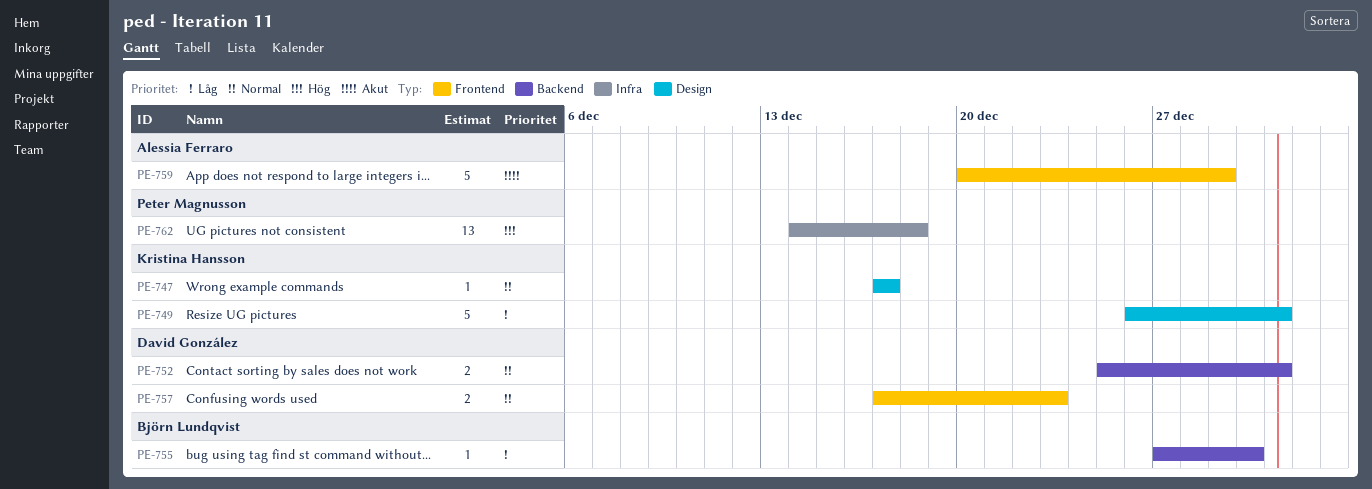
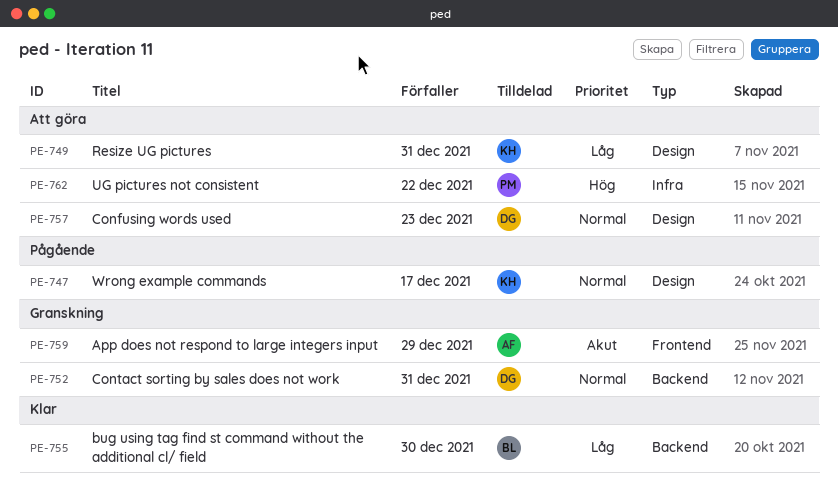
PE-757, label: Frontend -> Design
PE-762, due: Dec 18 -> Dec 22

